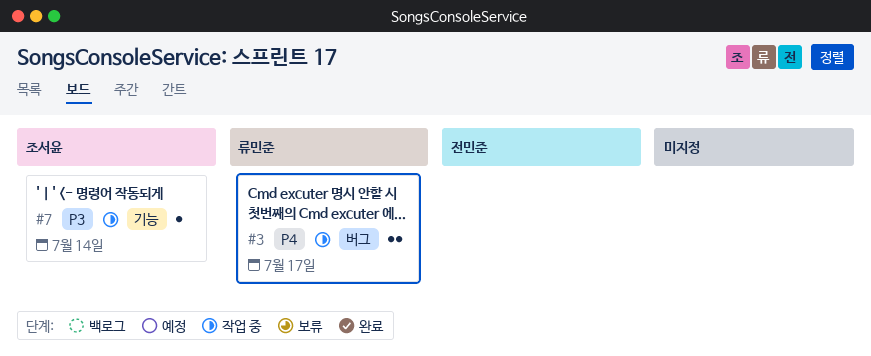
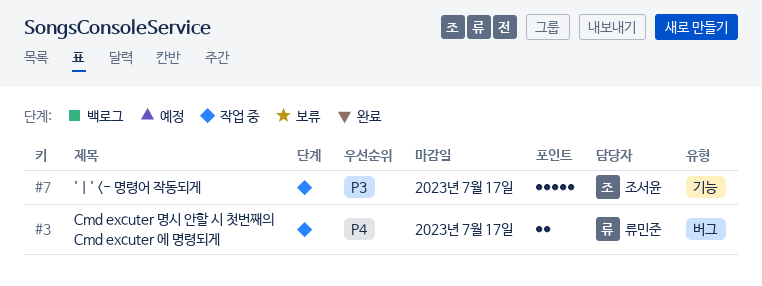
#7, estimate: 1 -> 5
#7, due: Jul 14 -> Jul 17

